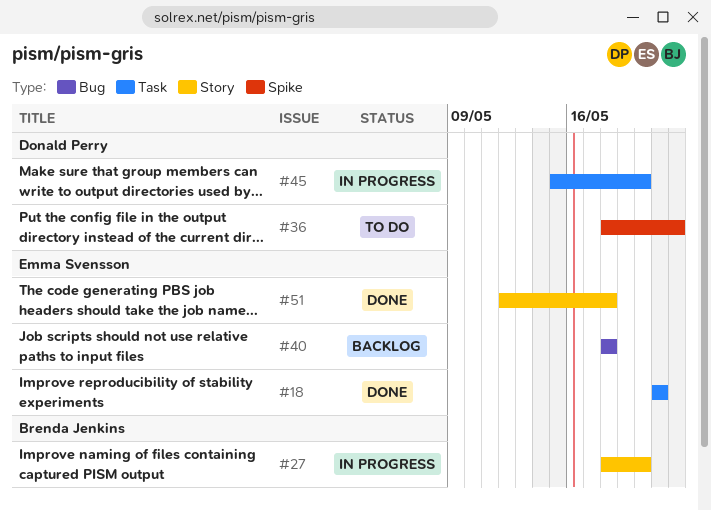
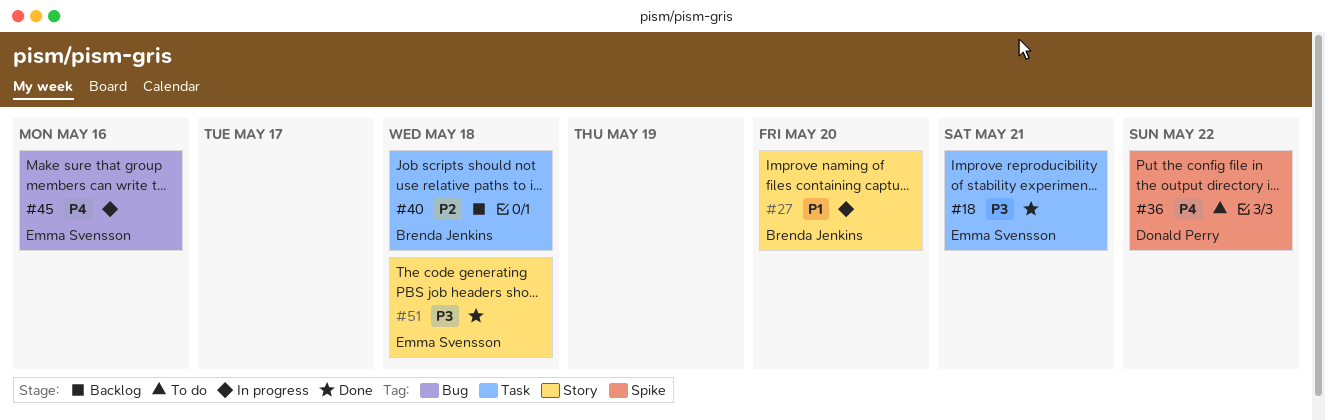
#40, owner: Emma Svensson -> Brenda Jenkins
#40, label: Bug -> Task
#45, owner: Donald Perry -> Emma Svensson
#45, label: Task -> Bug
#45, due: May 20 -> May 16

